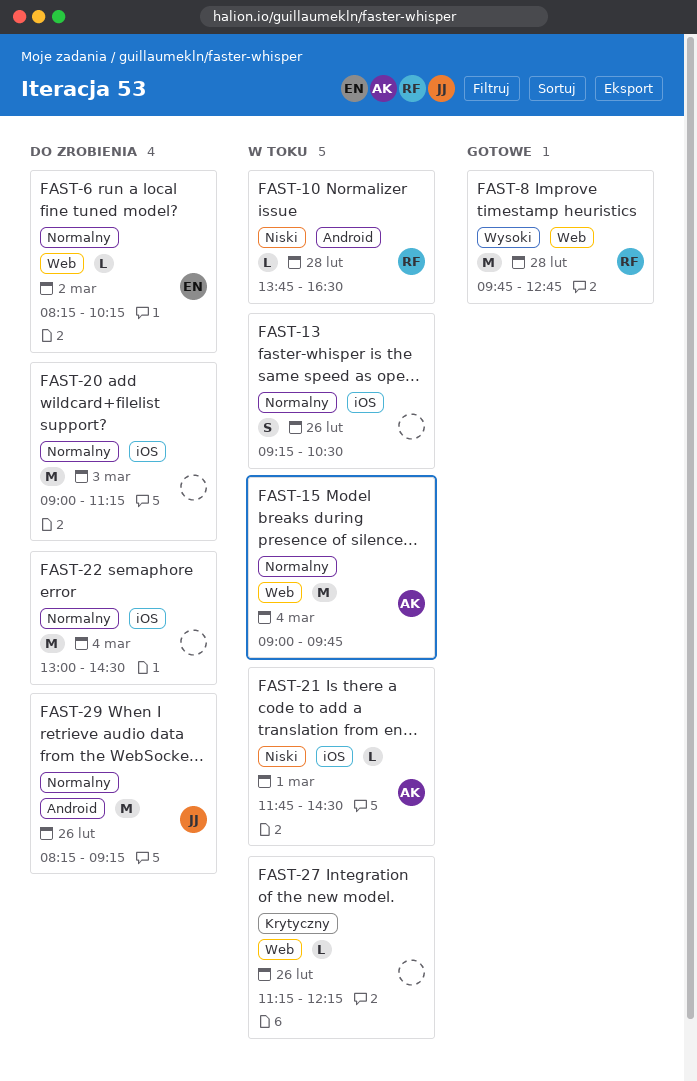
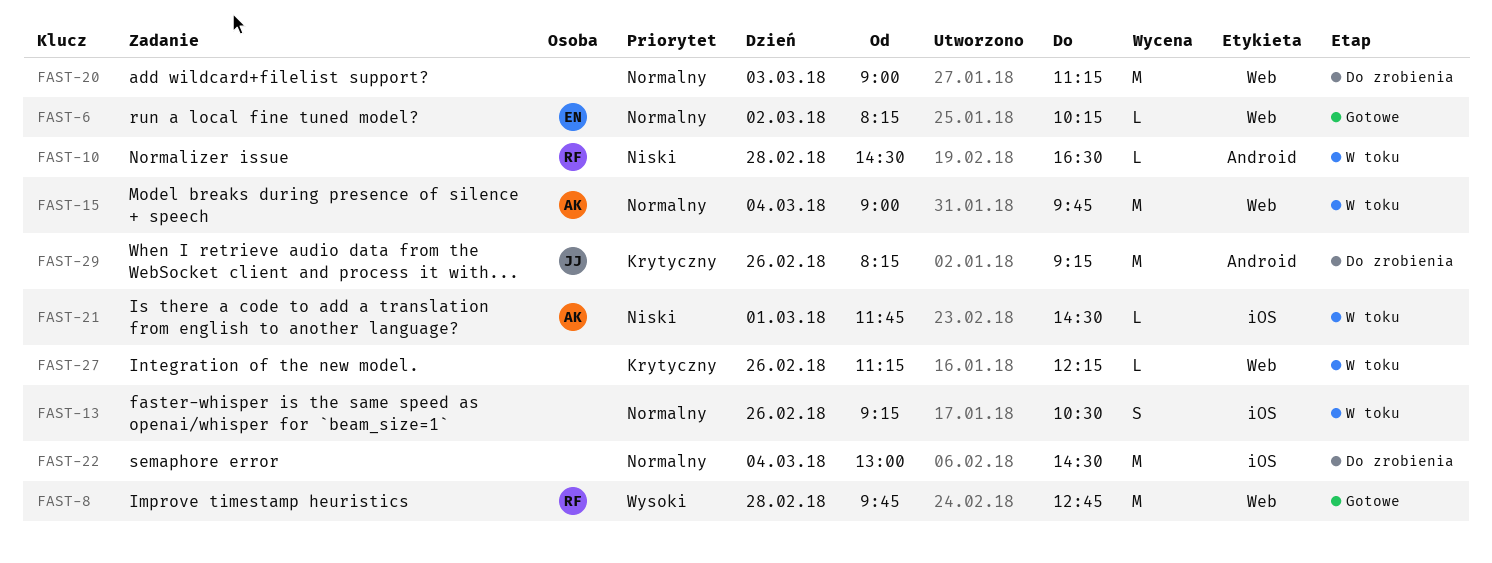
FAST-6, status: Do zrobienia -> Gotowe
FAST-10, begins: 13:45 -> 14:30
FAST-20, label: iOS -> Web
FAST-29, priority: Normalny -> Krytyczny

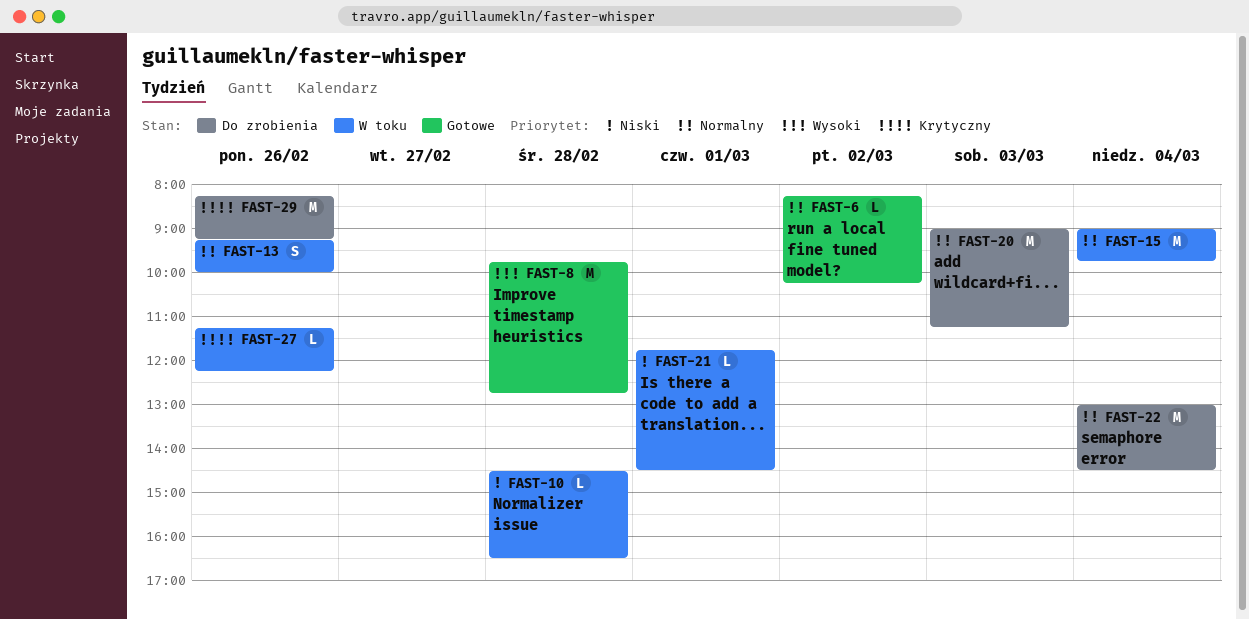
FAST-13, ends: 10:30 -> 10:00

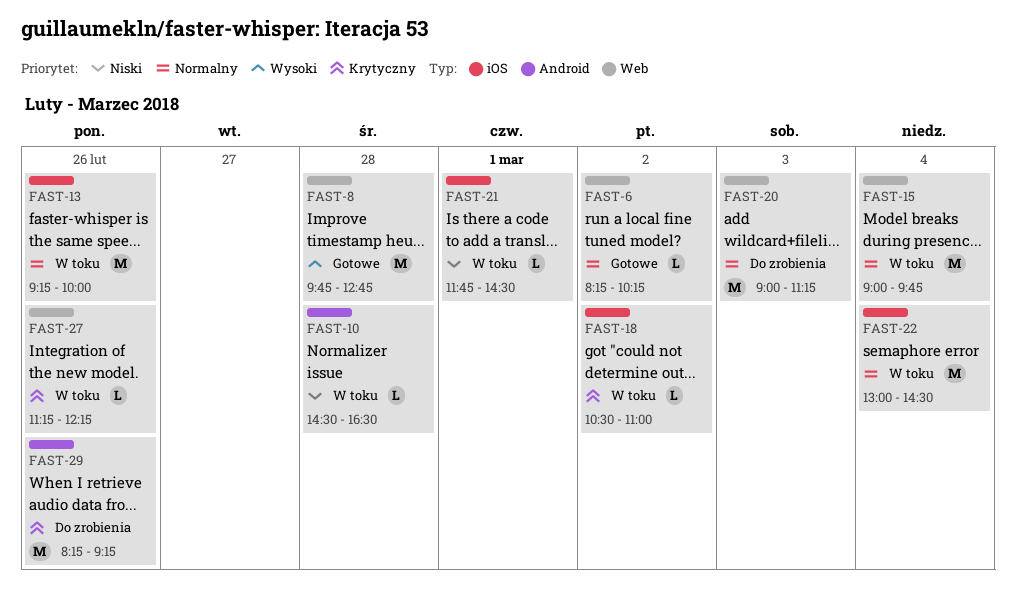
FAST-13, estimate: S -> M
FAST-18: none -> present
FAST-22, status: Do zrobienia -> W toku

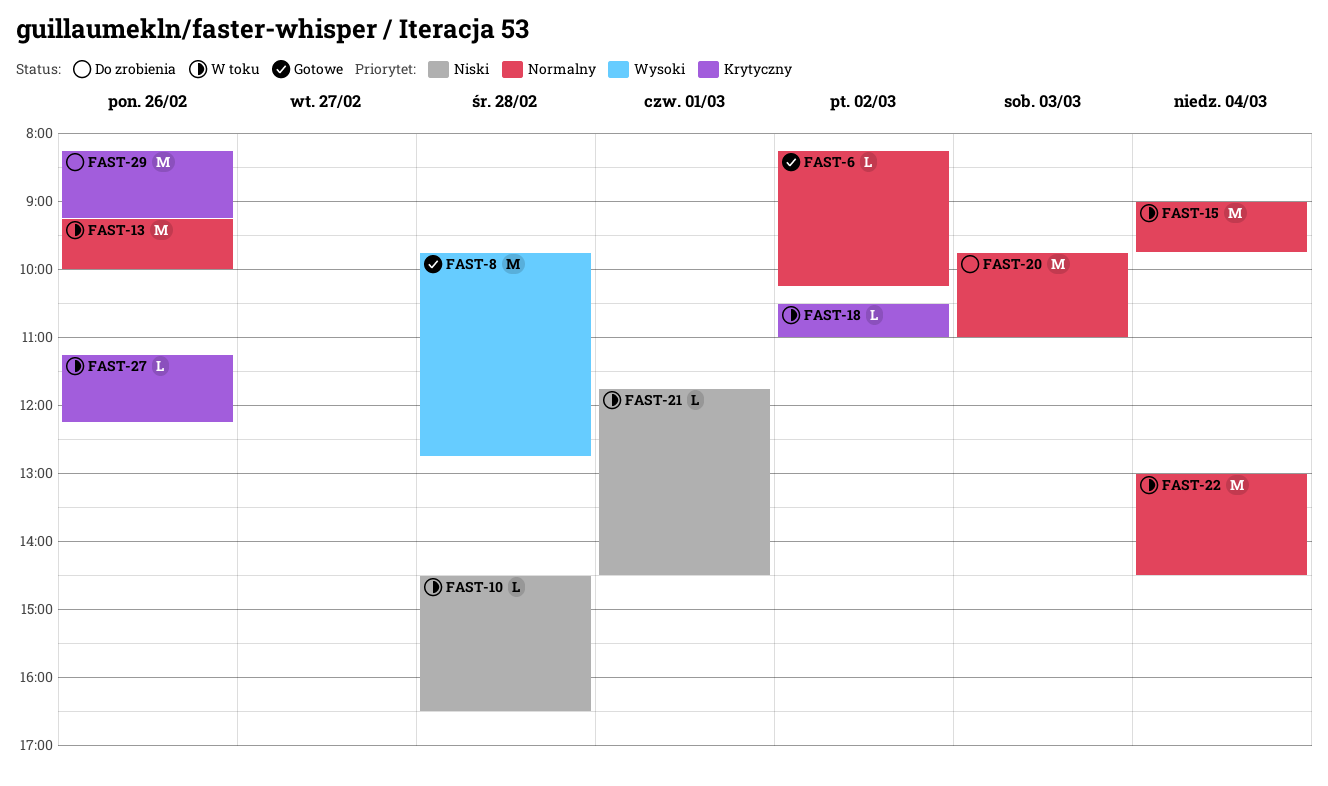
FAST-20, begins: 09:00 -> 09:45
FAST-20, ends: 11:15 -> 11:00

